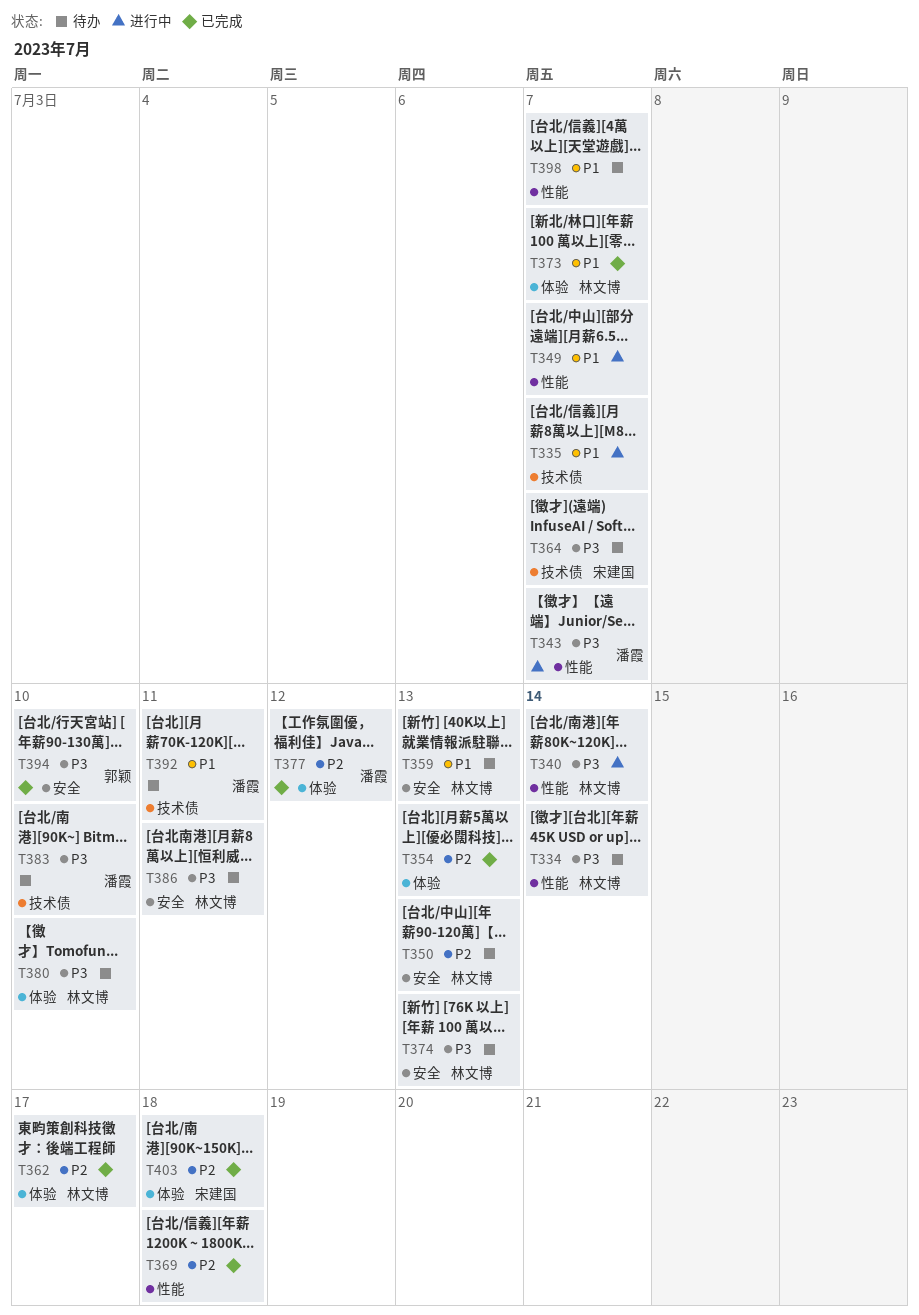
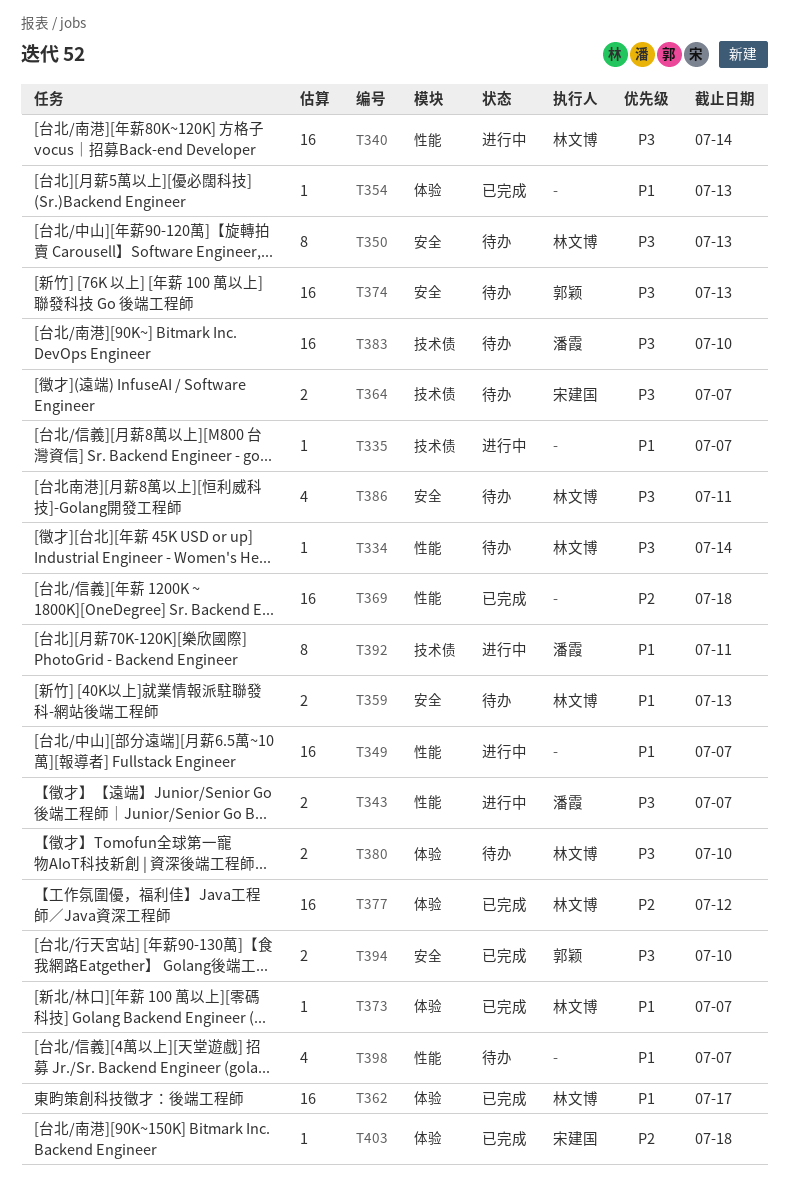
T350, priority: P2 -> P3
T354, priority: P2 -> P1
T362, priority: P2 -> P1
T374, owner: 林文博 -> 郭颖
T377, owner: 潘霞 -> 林文博
T392, status: 待办 -> 进行中

